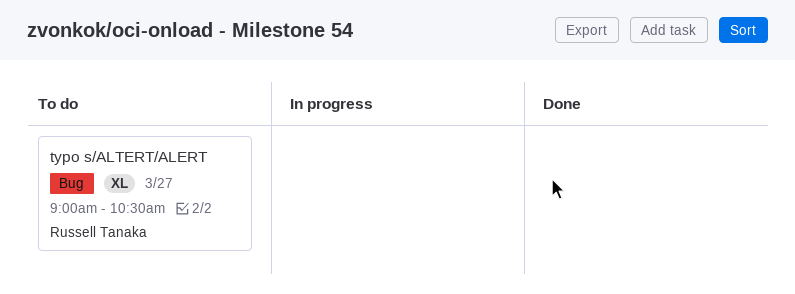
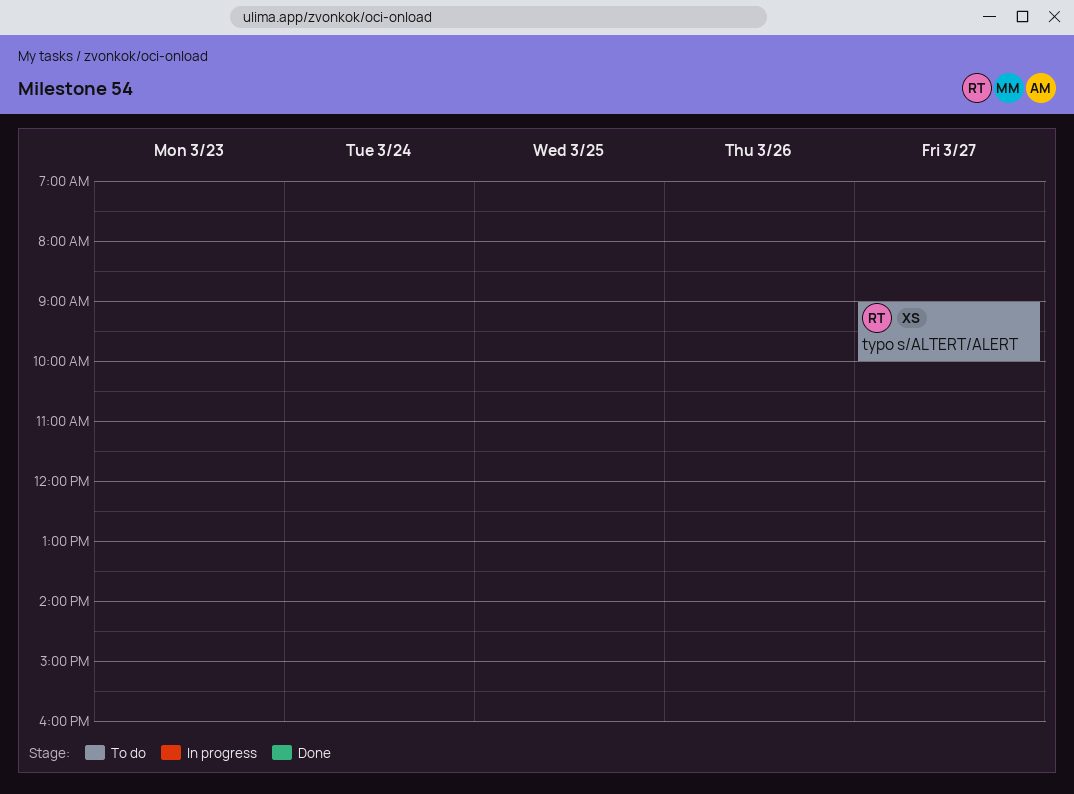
typo s/ALTERT/ALERT, estimate: XL -> XS
typo s/ALTERT/ALERT, ends: 10:30 -> 10:00

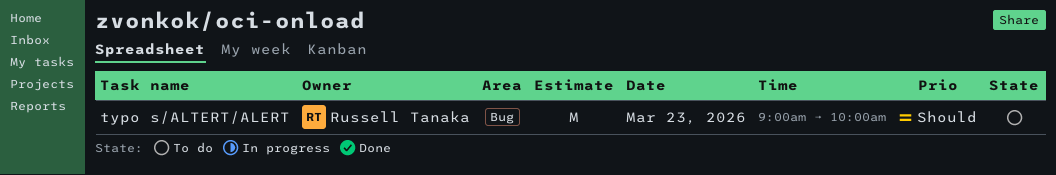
typo s/ALTERT/ALERT, estimate: XS -> M
typo s/ALTERT/ALERT, day: Mar 27 -> Mar 23

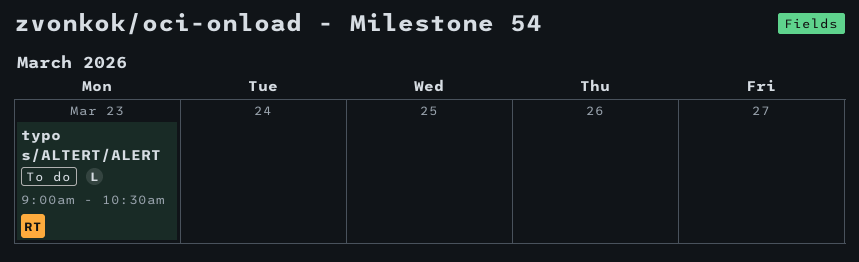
typo s/ALTERT/ALERT, estimate: M -> L
typo s/ALTERT/ALERT, ends: 10:00 -> 10:30

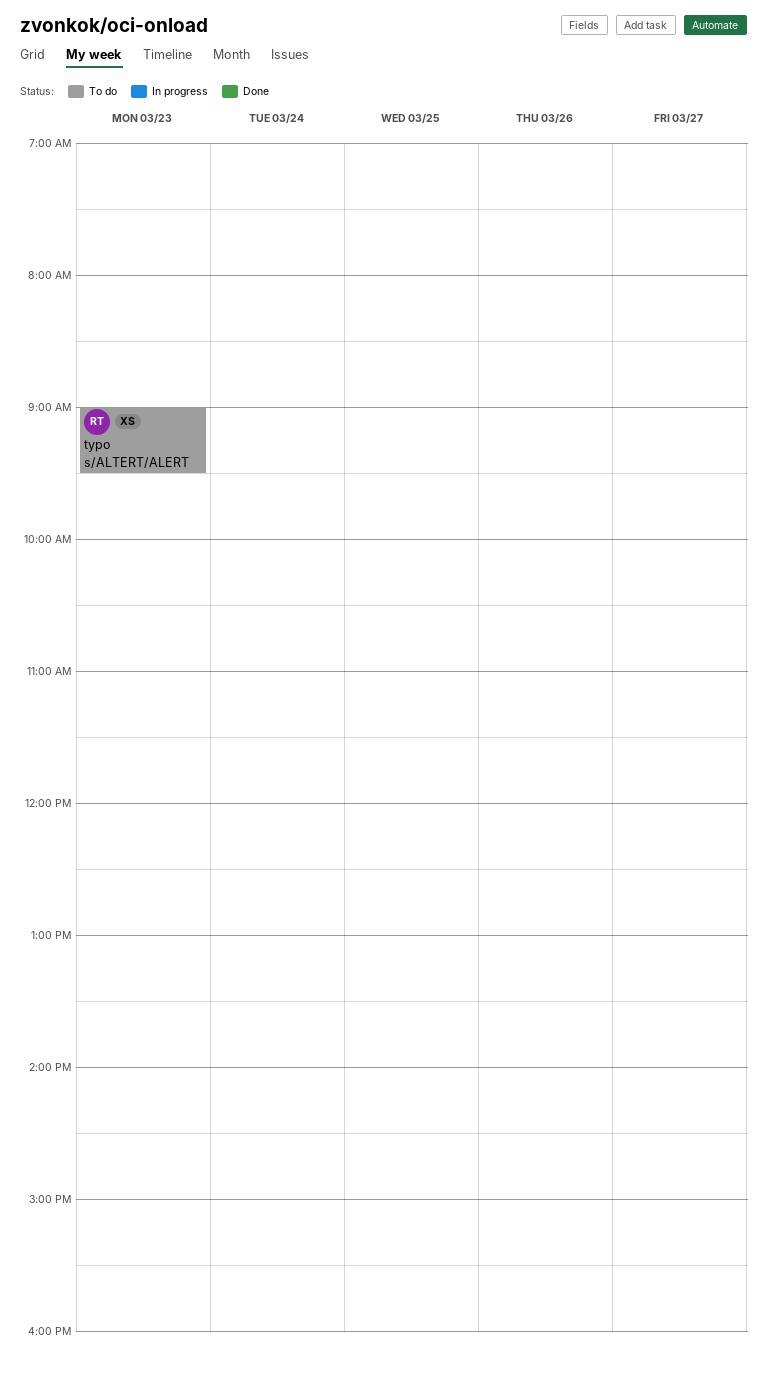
typo s/ALTERT/ALERT, estimate: L -> XS
typo s/ALTERT/ALERT, ends: 10:30 -> 09:30

